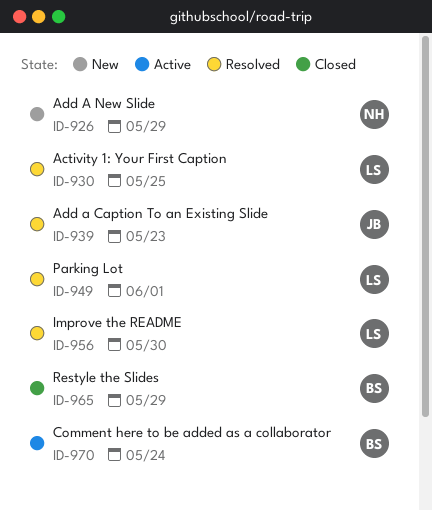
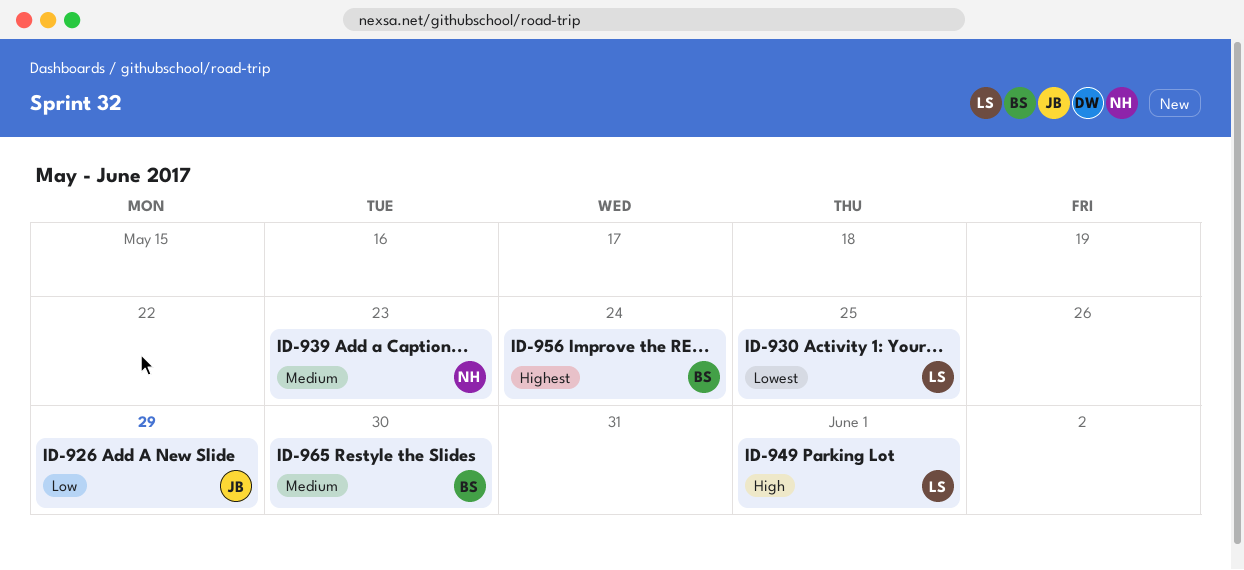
ID-926, owner: NH -> JB
ID-939, owner: JB -> NH
ID-956, owner: LS -> BS
ID-956, due: May 30 -> May 24
ID-965, due: May 29 -> May 30
ID-970: present -> none

